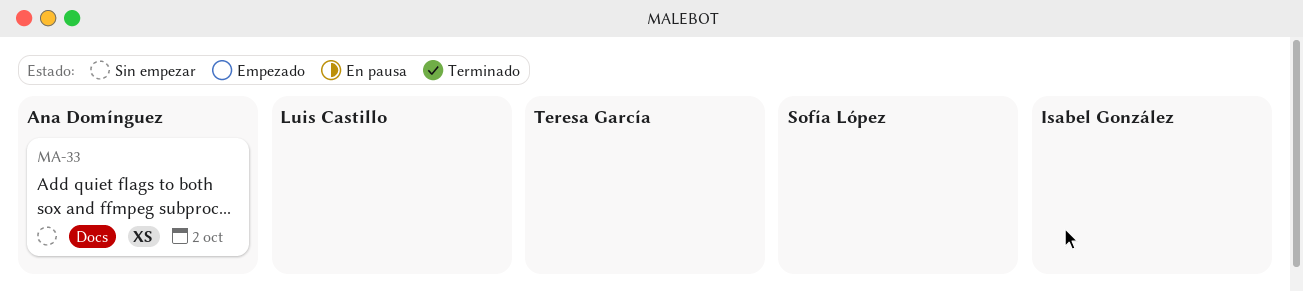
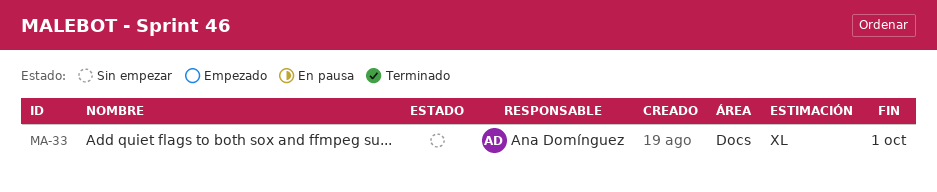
MA-33, estimate: XS -> XL
MA-33, due: Oct 2 -> Oct 1

